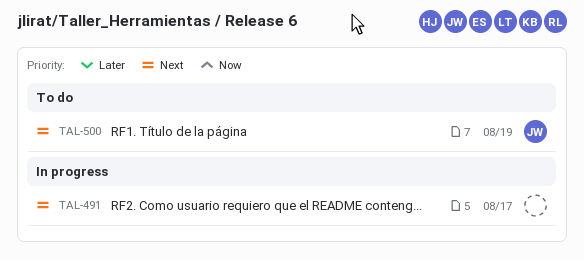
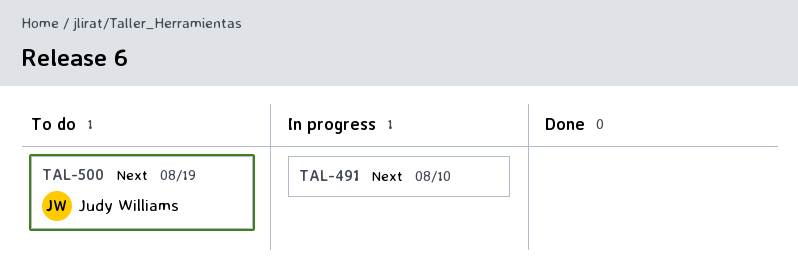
TAL-491, due: Aug 17 -> Aug 10

